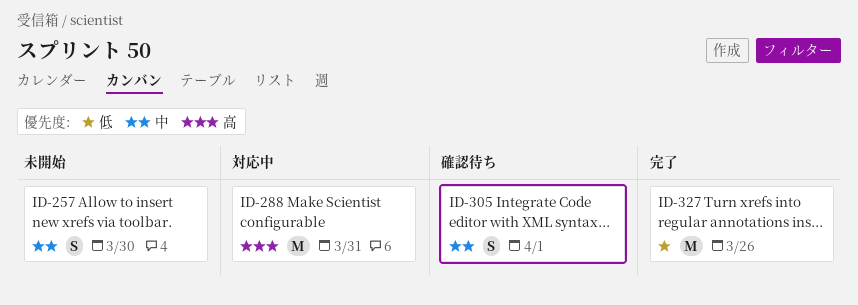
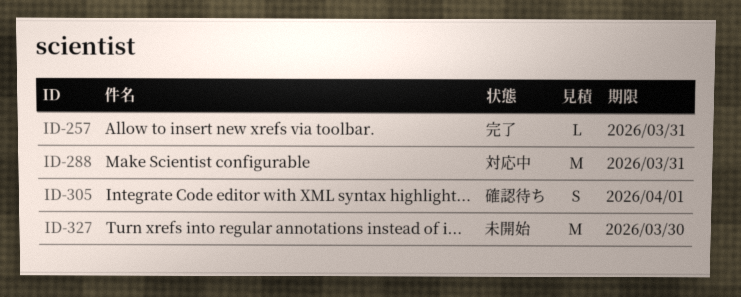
ID-257, status: 未開始 -> 完了
ID-257, estimate: S -> L
ID-257, due: Mar 30 -> Mar 31
ID-327, status: 完了 -> 未開始
ID-327, due: Mar 26 -> Mar 30

